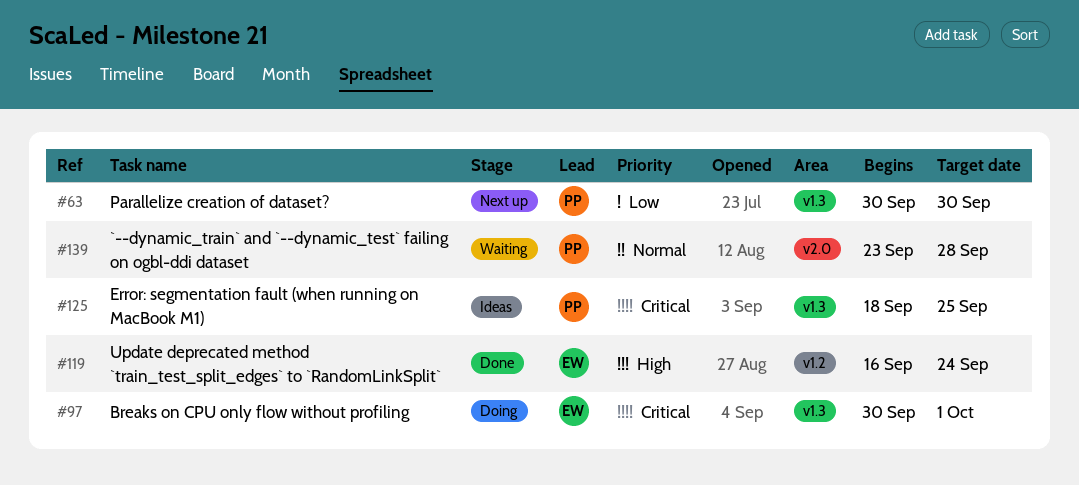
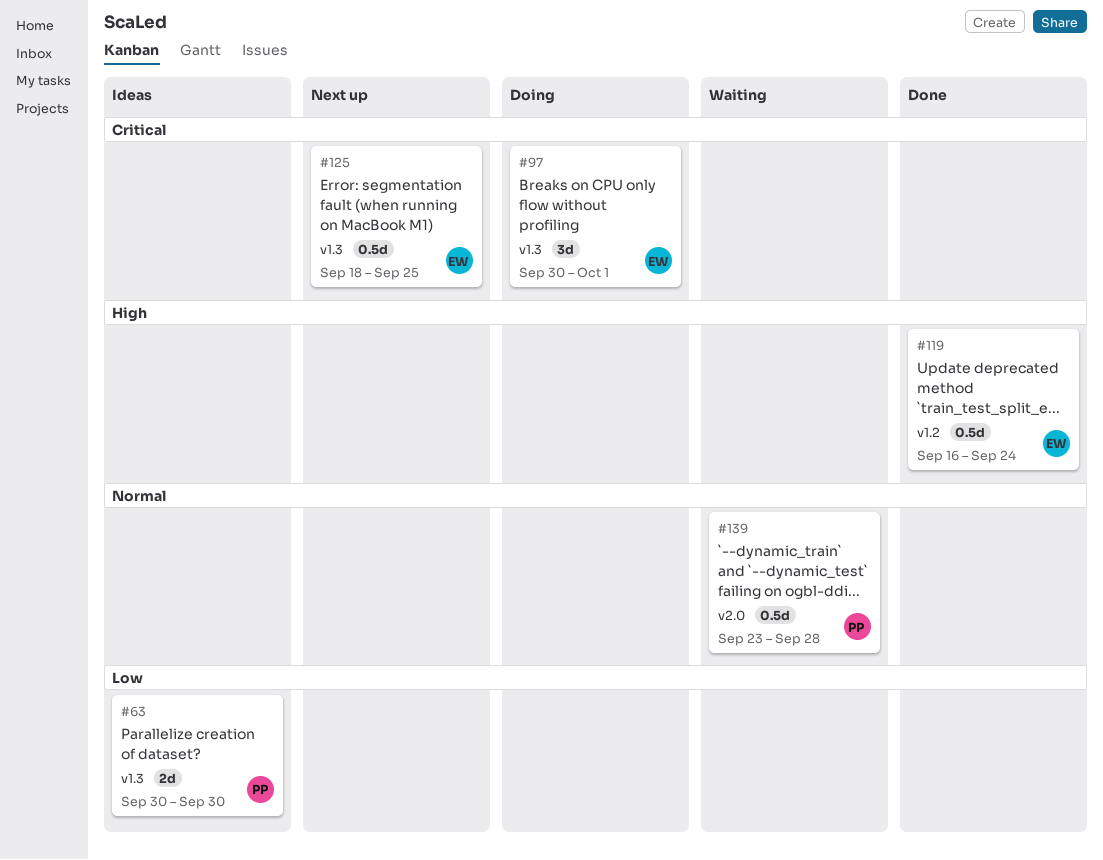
#63, status: Next up -> Ideas
#125, status: Ideas -> Next up
#125, owner: PP -> EW

